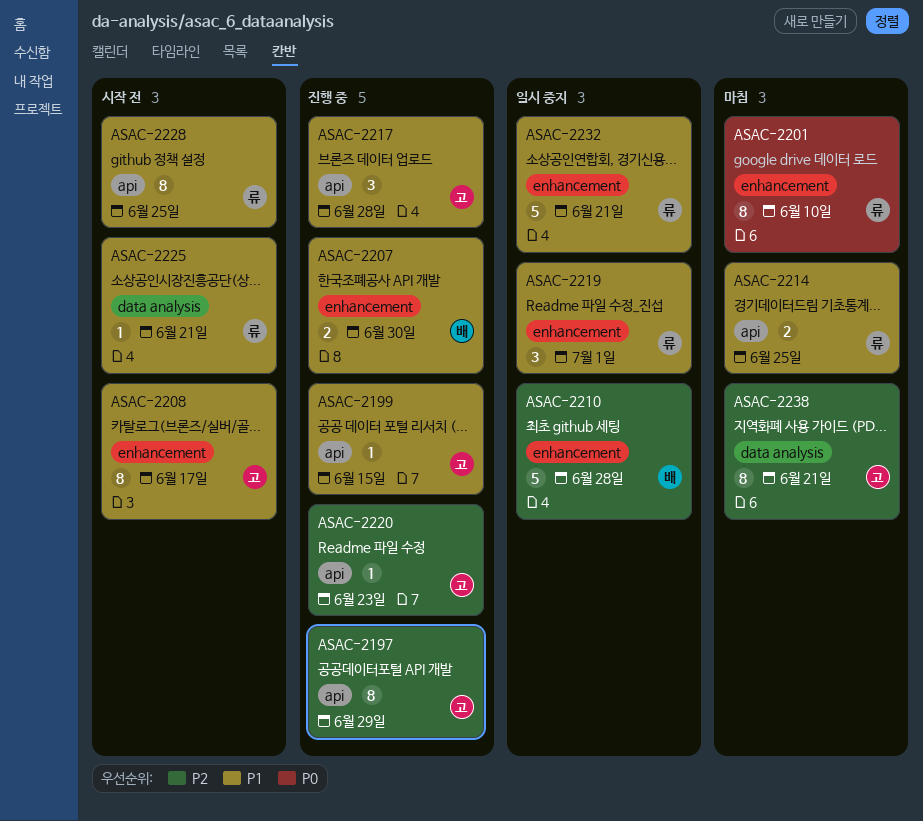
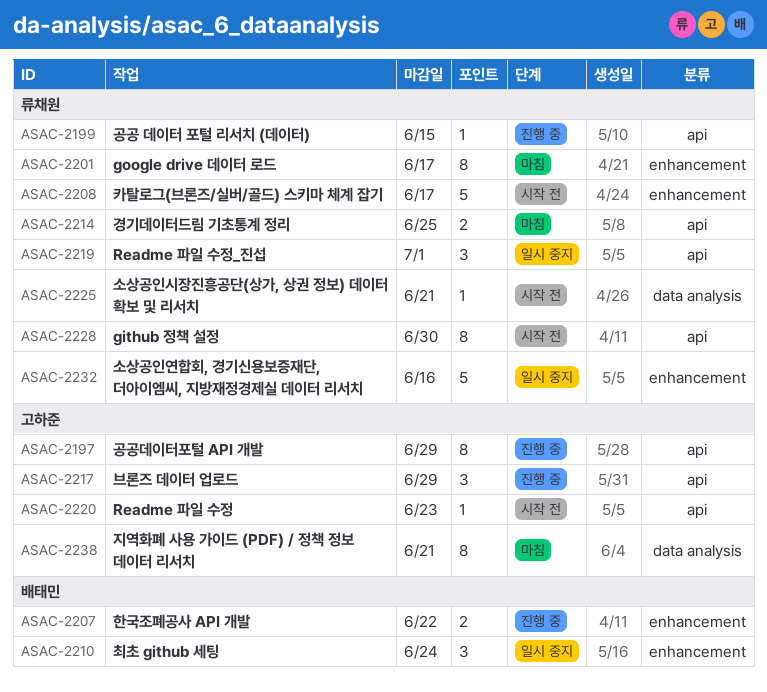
ASAC-2199, owner: 고하준 -> 류채원
ASAC-2201, due: Jun 10 -> Jun 17
ASAC-2207, due: Jun 30 -> Jun 22
ASAC-2208, owner: 고하준 -> 류채원
ASAC-2208, estimate: 8 -> 5
ASAC-2210, estimate: 5 -> 3
ASAC-2210, due: Jun 28 -> Jun 24
ASAC-2217, due: Jun 28 -> Jun 29
ASAC-2219, label: enhancement -> api
ASAC-2220, status: 진행 중 -> 시작 전
ASAC-2228, due: Jun 25 -> Jun 30
ASAC-2232, due: Jun 21 -> Jun 16

